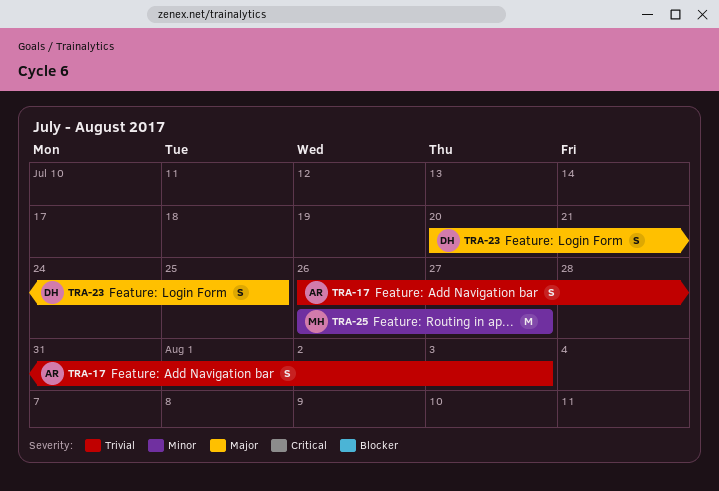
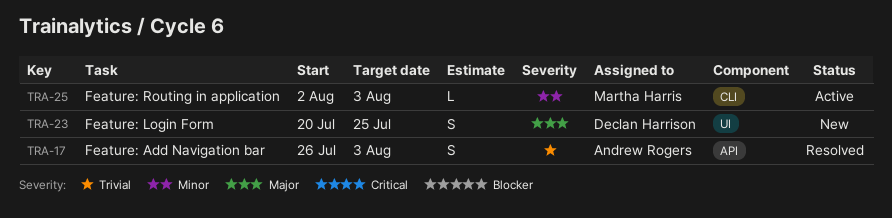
TRA-25, estimate: M -> L
TRA-25, start: Jul 26 -> Aug 2
TRA-25, due: Jul 27 -> Aug 3

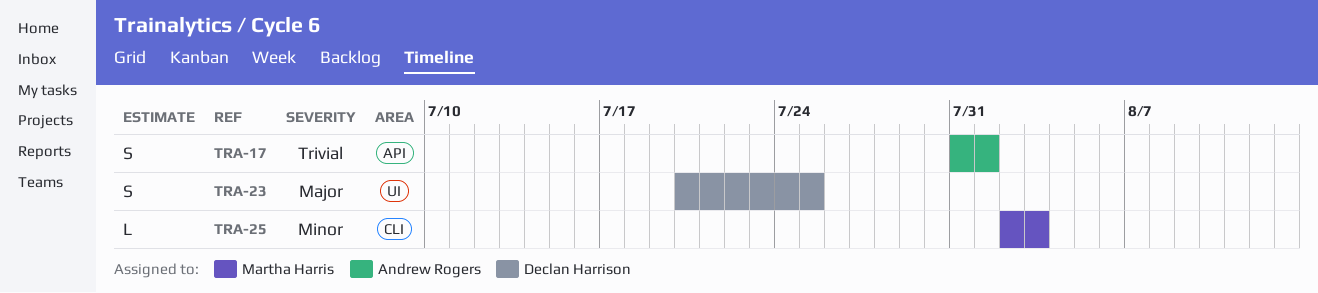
TRA-17, start: Jul 26 -> Jul 31
TRA-17, due: Aug 3 -> Aug 1

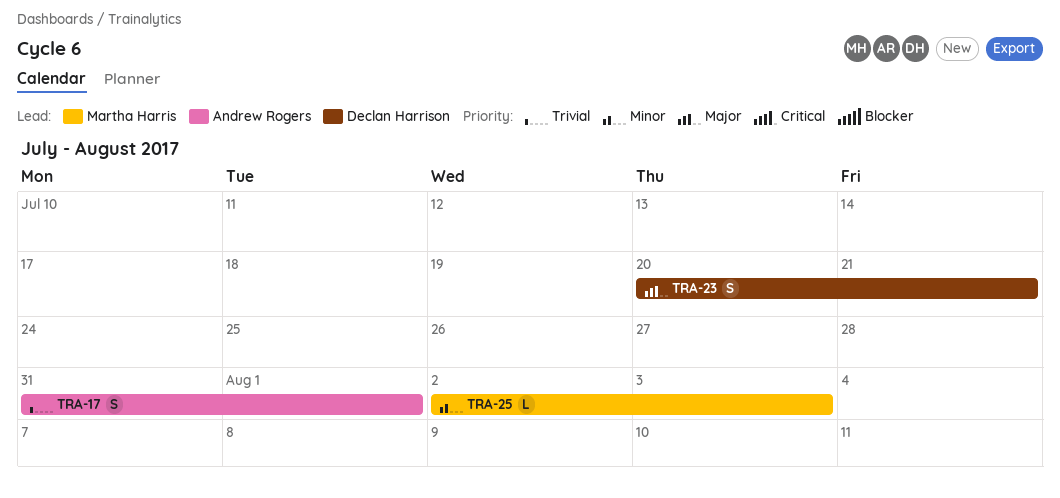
TRA-23, due: Jul 25 -> Jul 21

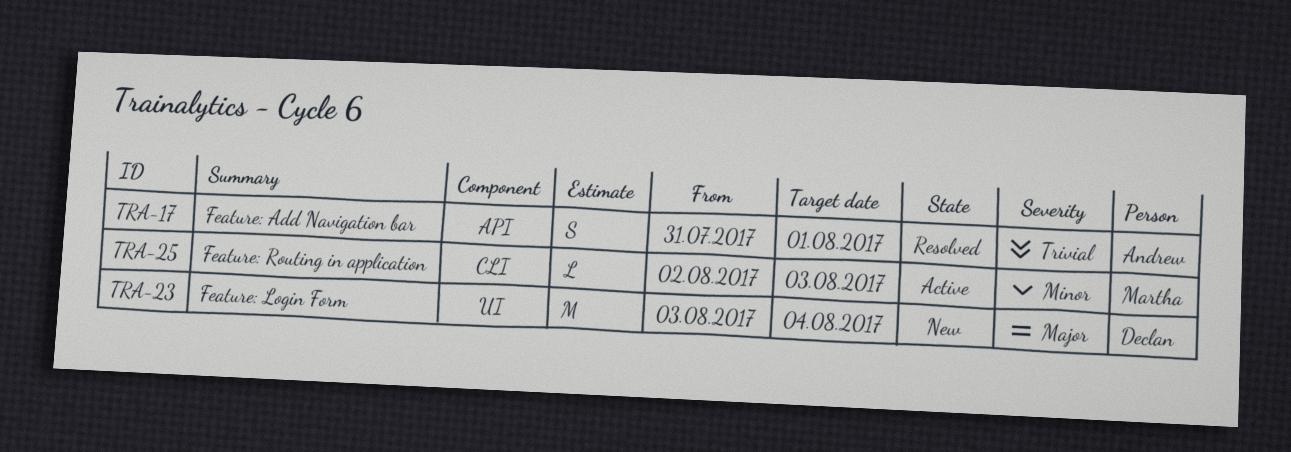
TRA-23, estimate: S -> M
TRA-23, start: Jul 20 -> Aug 3
TRA-23, due: Jul 21 -> Aug 4

